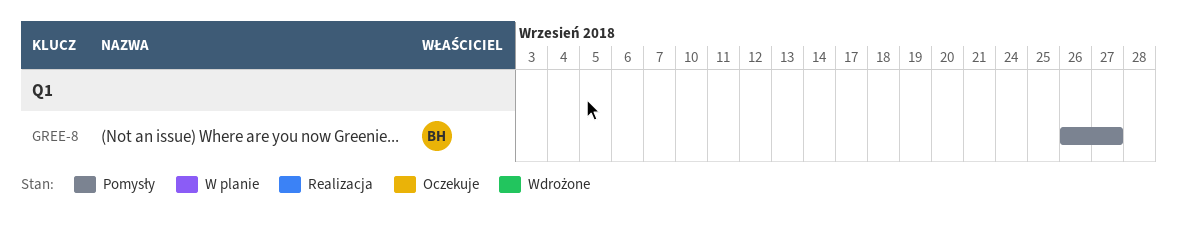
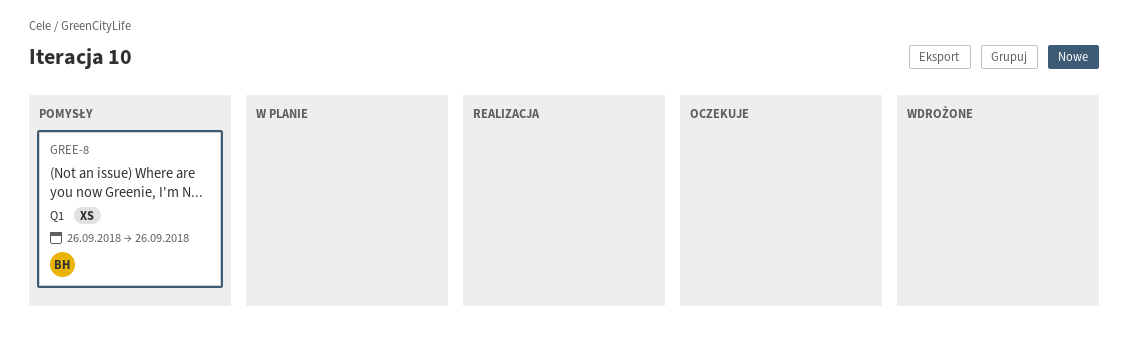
GREE-8, due: Sep 27 -> Sep 26

